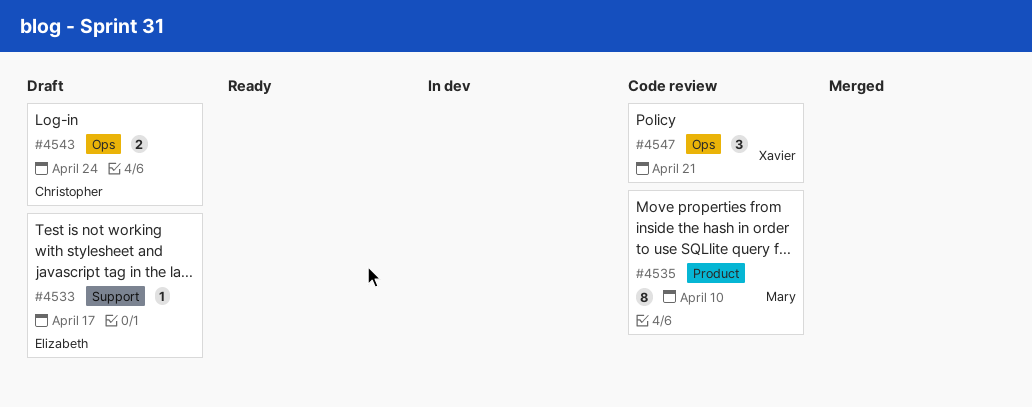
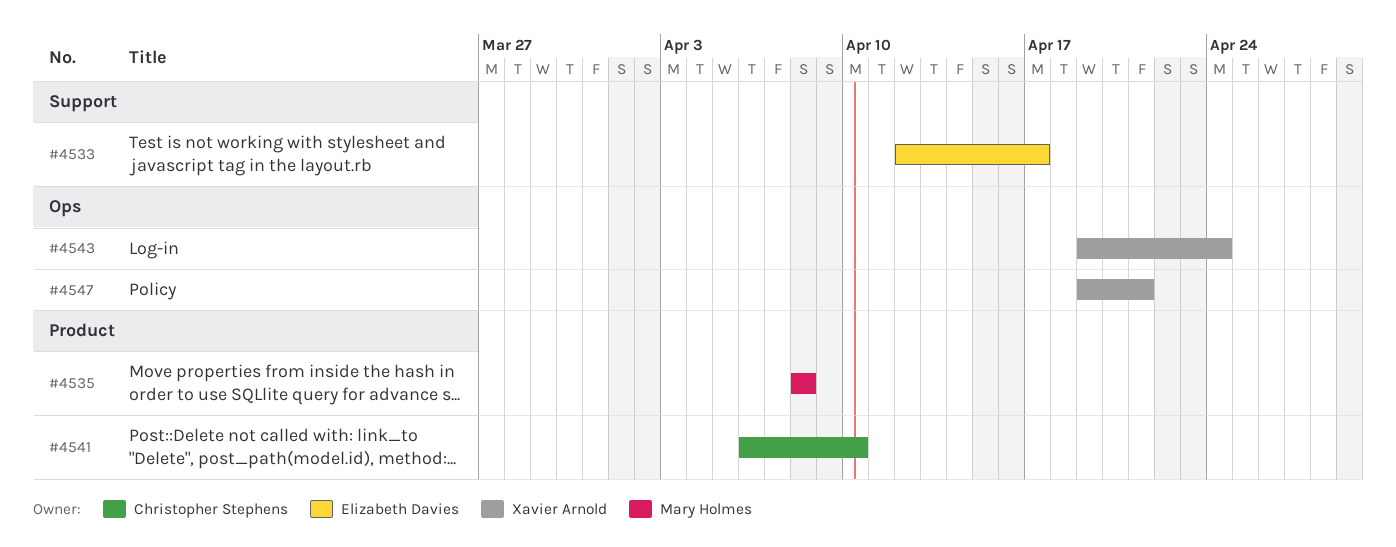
#4535, due: Apr 10 -> Apr 8
#4541: none -> present
#4543, owner: Christopher Stephens -> Xavier Arnold

